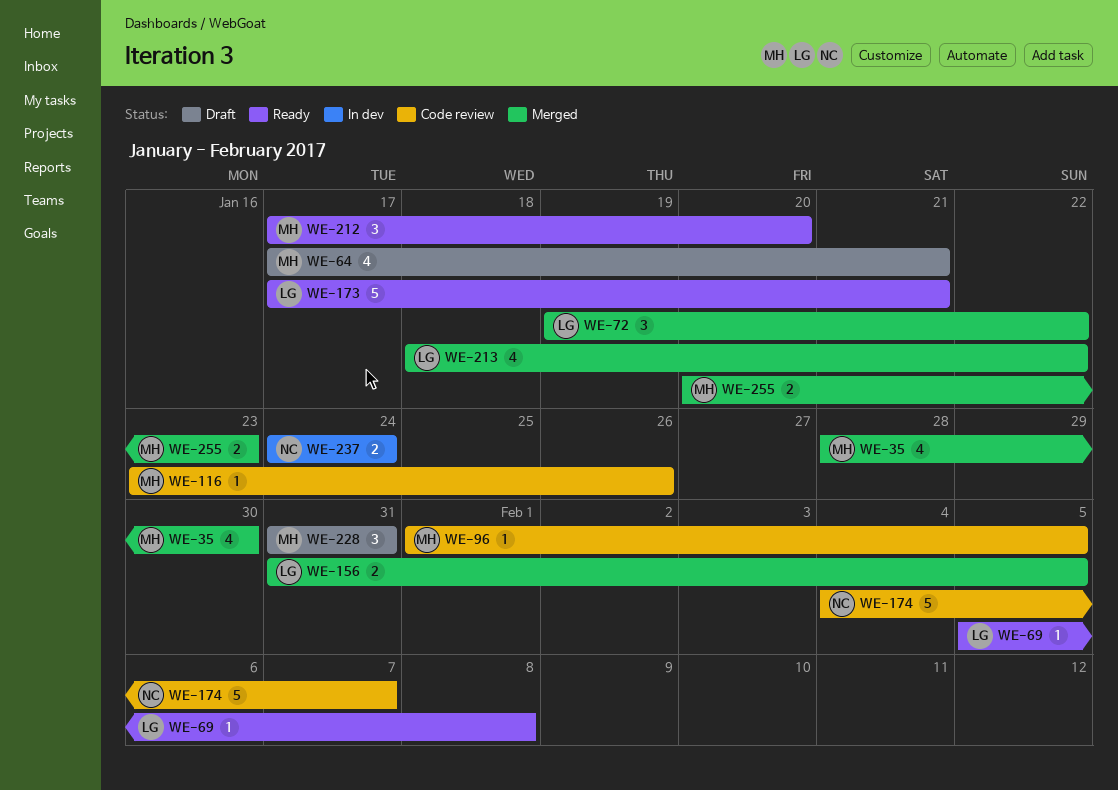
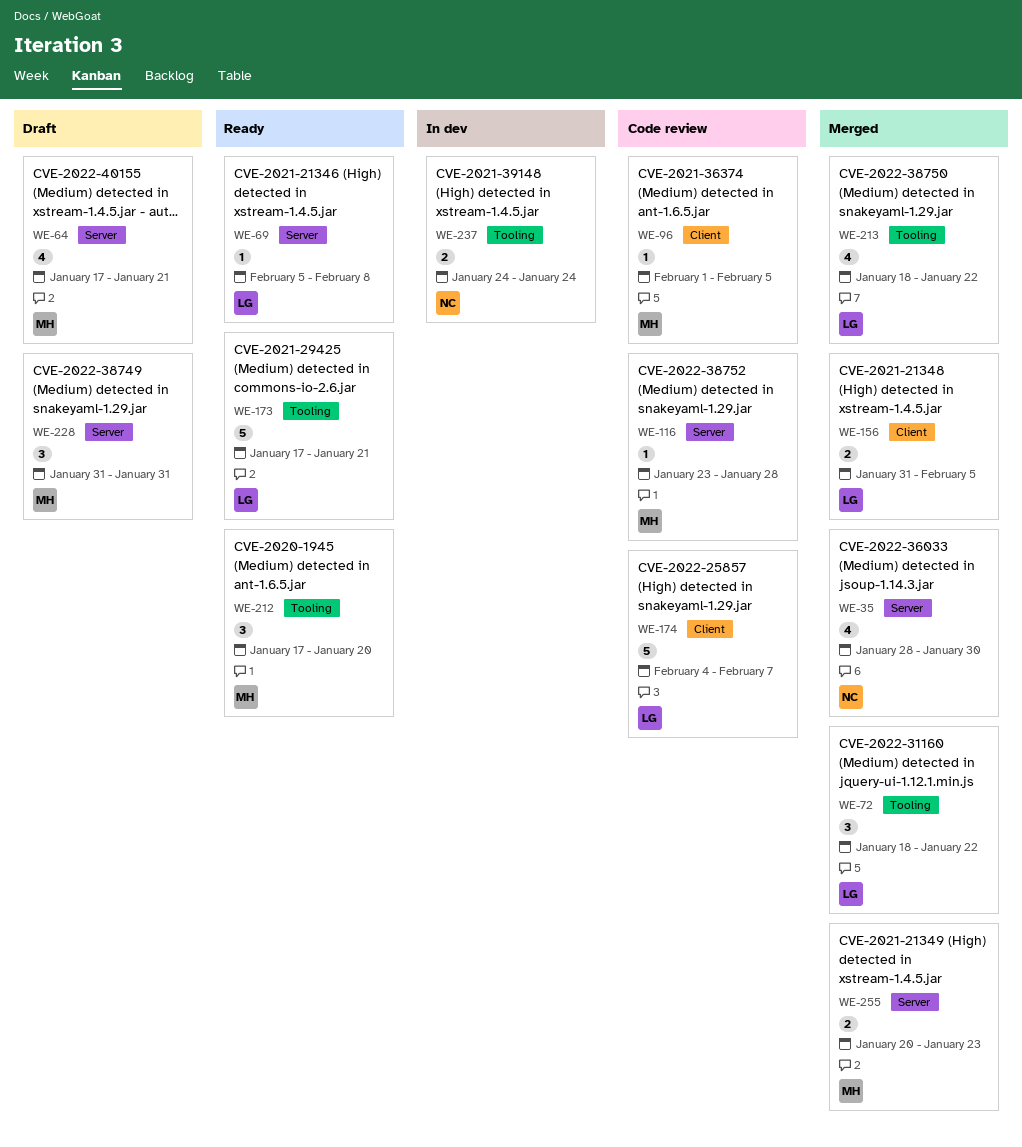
WE-35, owner: MH -> NC
WE-72, start: Jan 19 -> Jan 18
WE-116, due: Jan 26 -> Jan 28
WE-174, owner: NC -> LG

